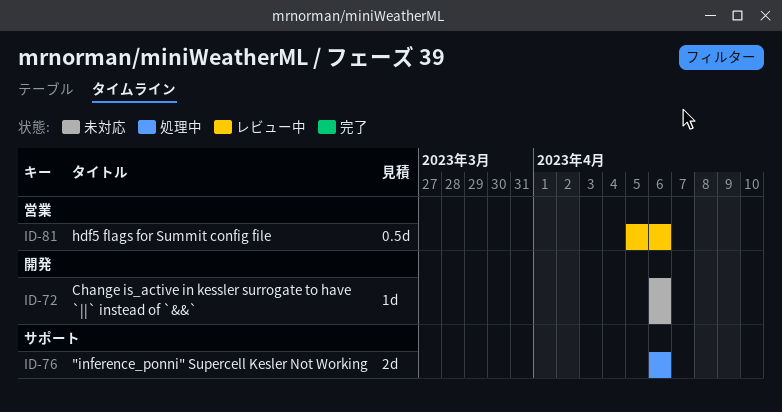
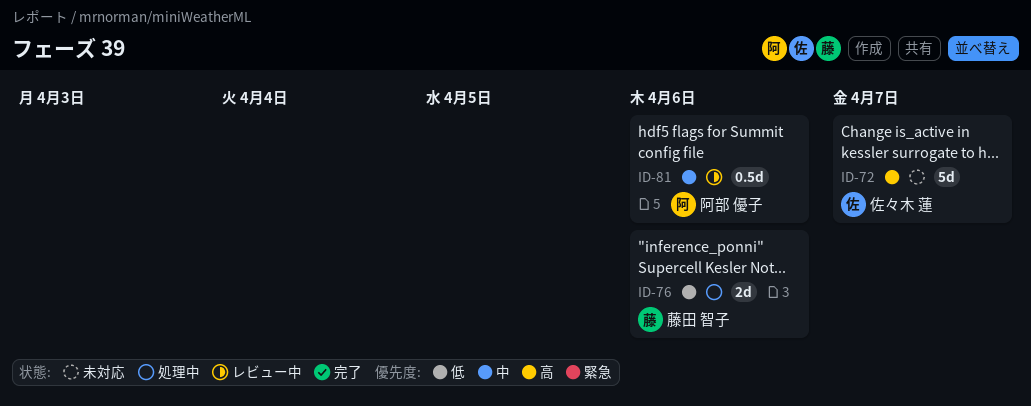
ID-72, estimate: 1d -> 5d
ID-72, due: Apr 6 -> Apr 7

